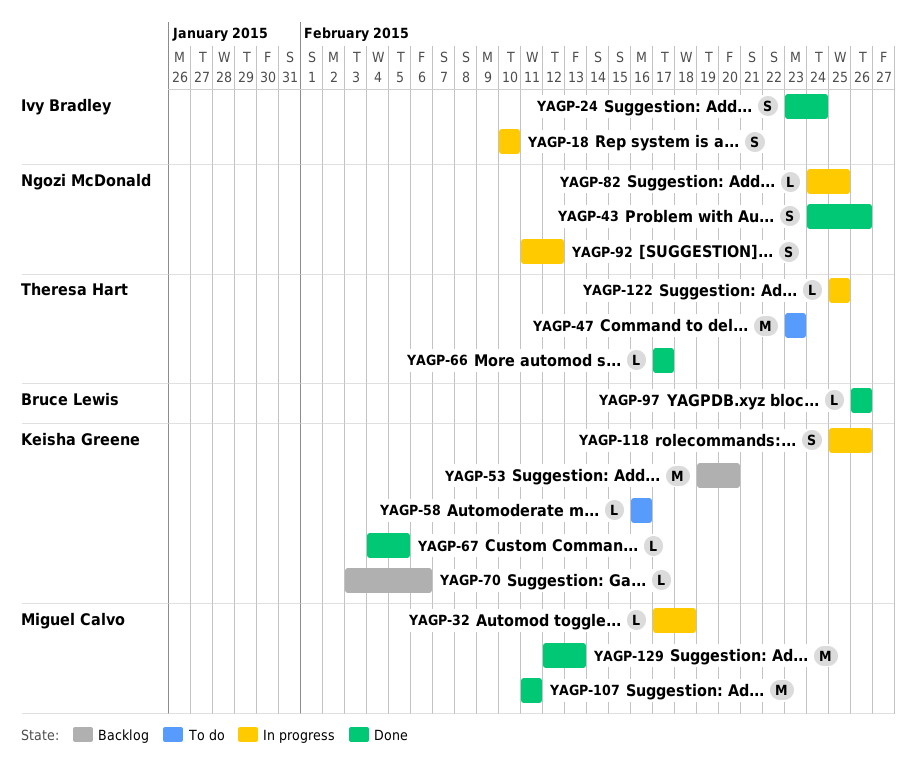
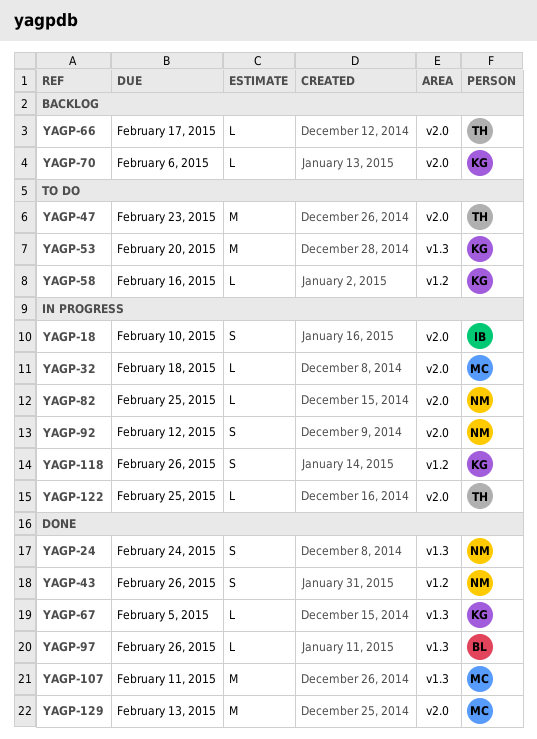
YAGP-24, owner: Ivy Bradley -> Ngozi McDonald
YAGP-53, status: Backlog -> To do
YAGP-66, status: Done -> Backlog

